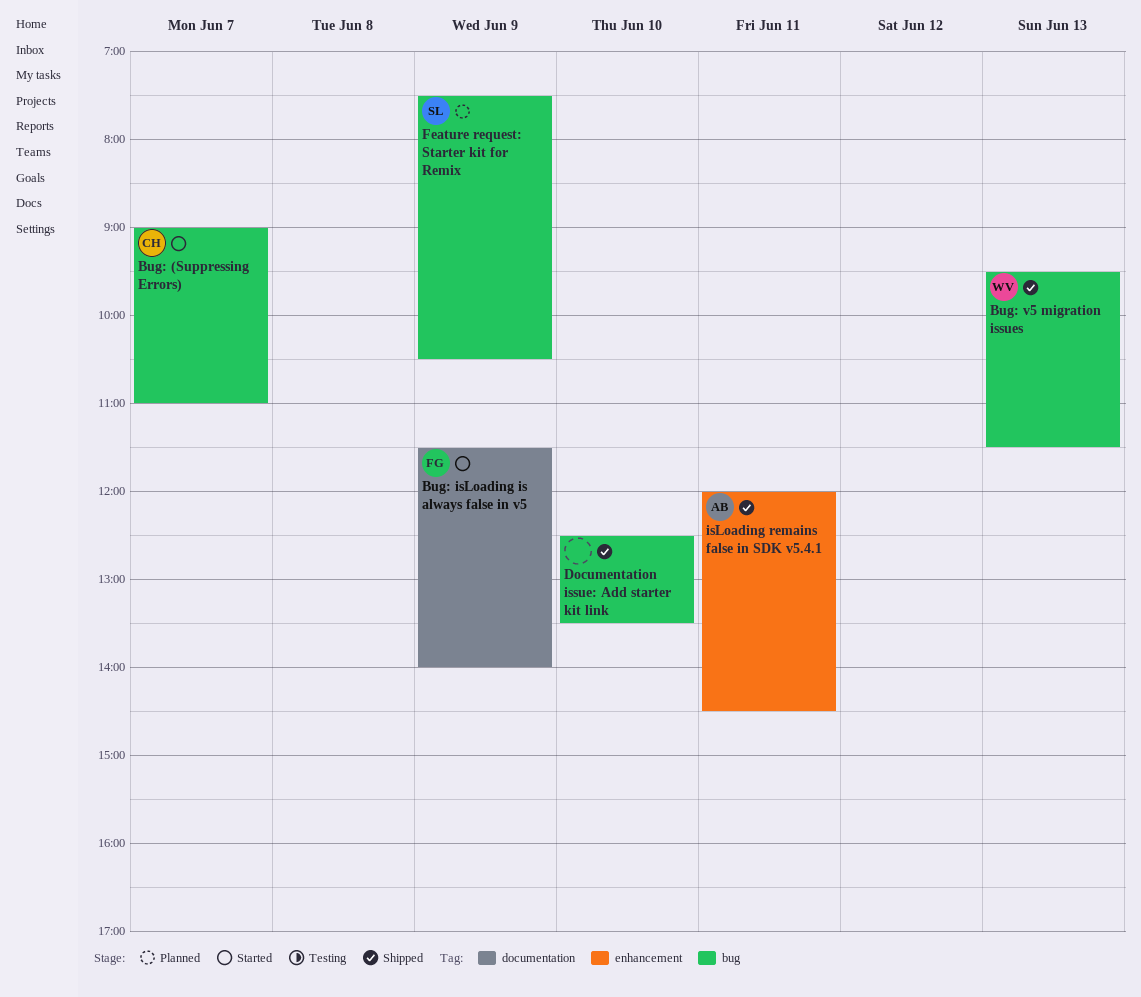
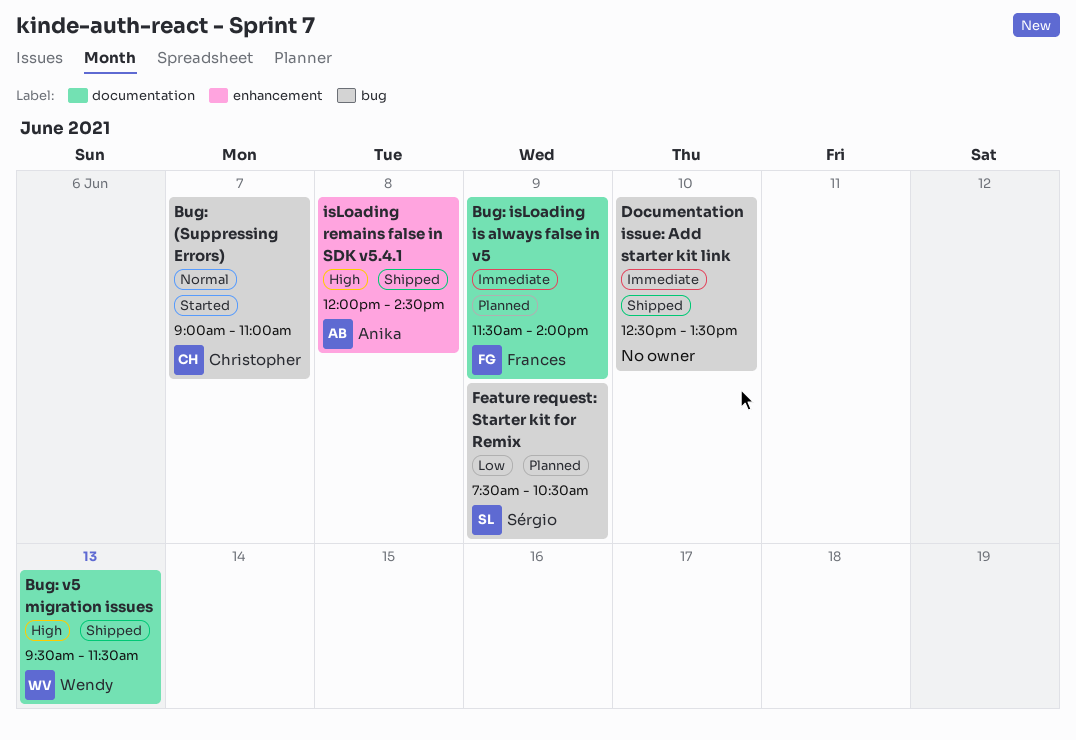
Bug: isLoading is always false in v5, status: Started -> Planned
Bug: v5 migration issues, label: bug -> documentation
isLoading remains false in SDK v5.4.1, day: Jun 11 -> Jun 8

